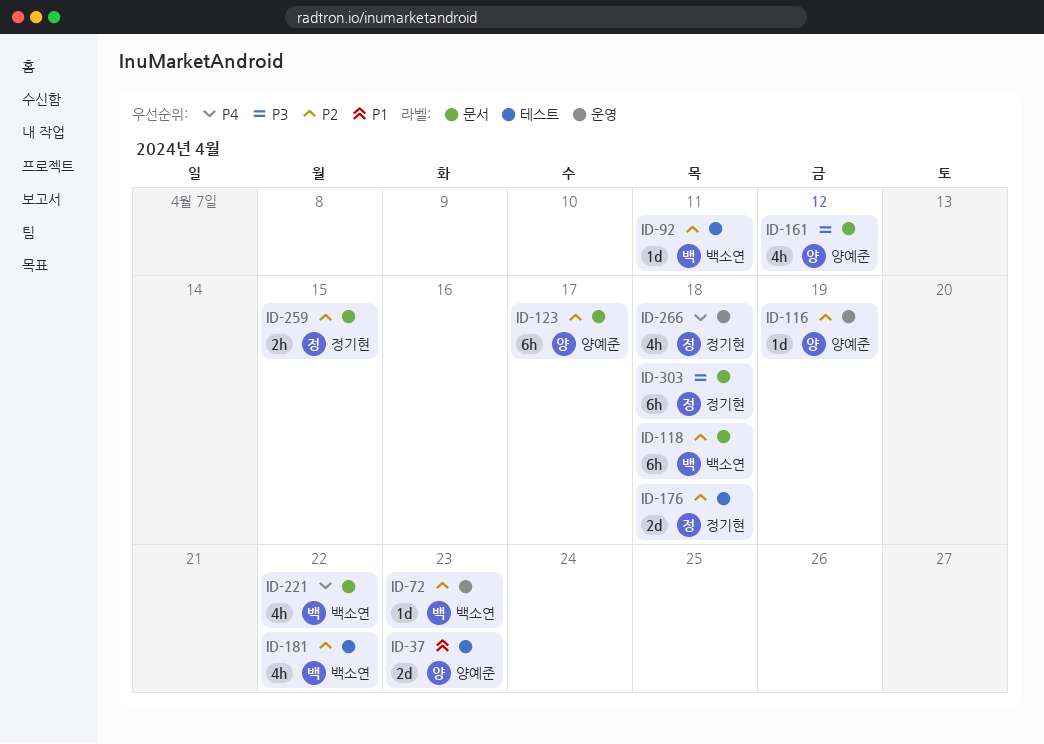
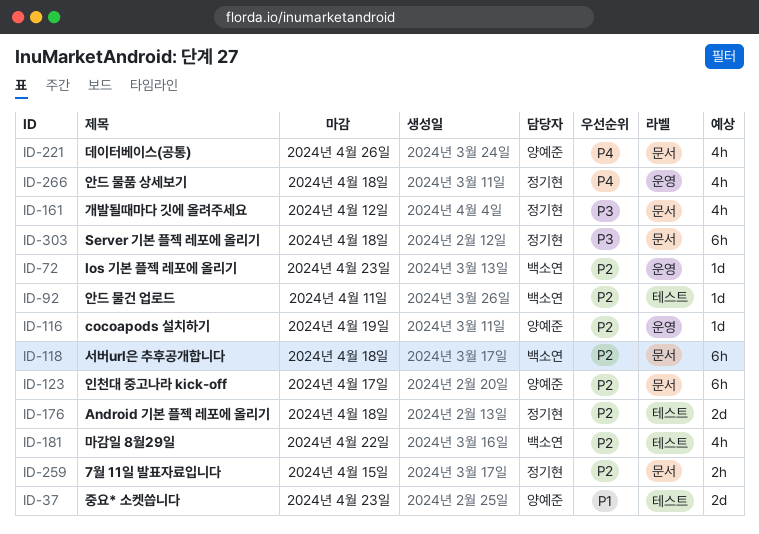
ID-161, owner: 양예준 -> 정기현
ID-221, owner: 백소연 -> 양예준
ID-221, due: Apr 22 -> Apr 26

